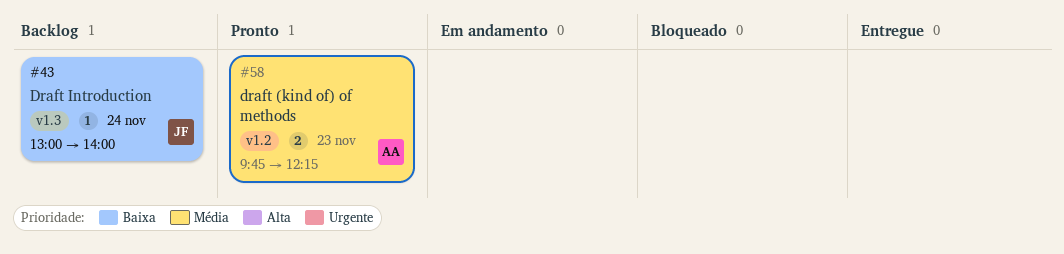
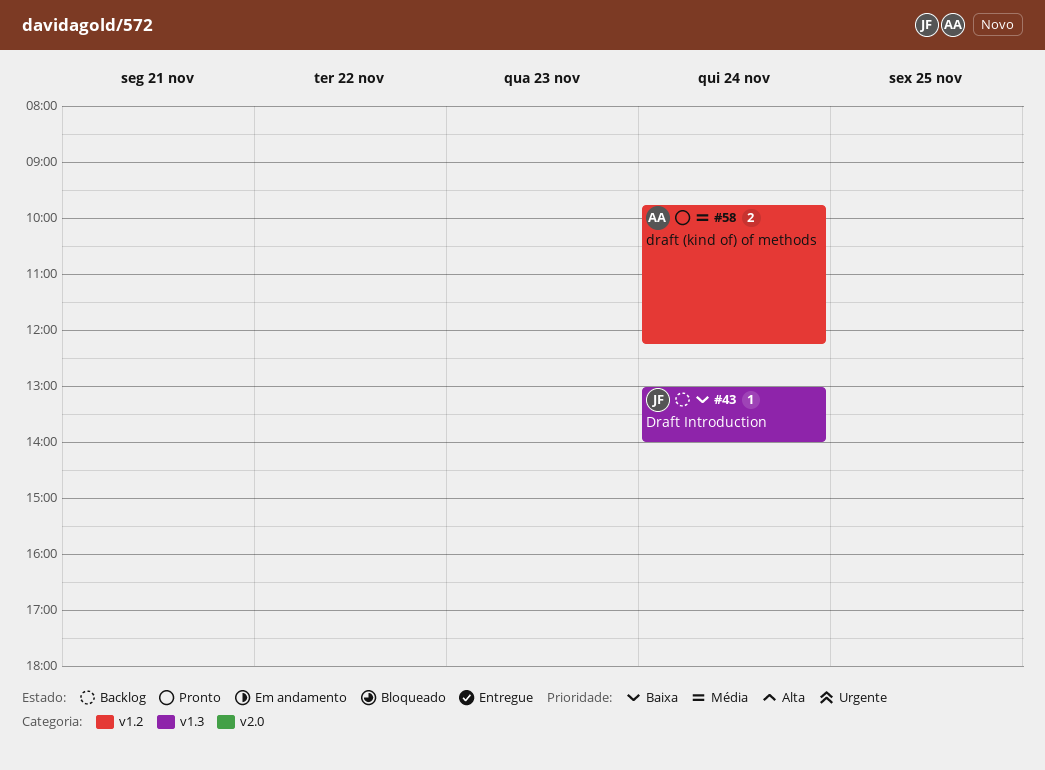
#58, day: Nov 23 -> Nov 24

